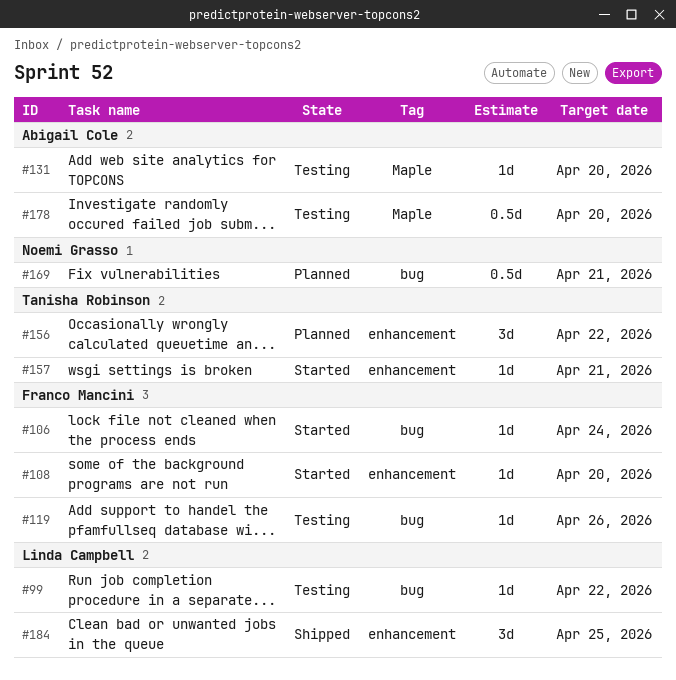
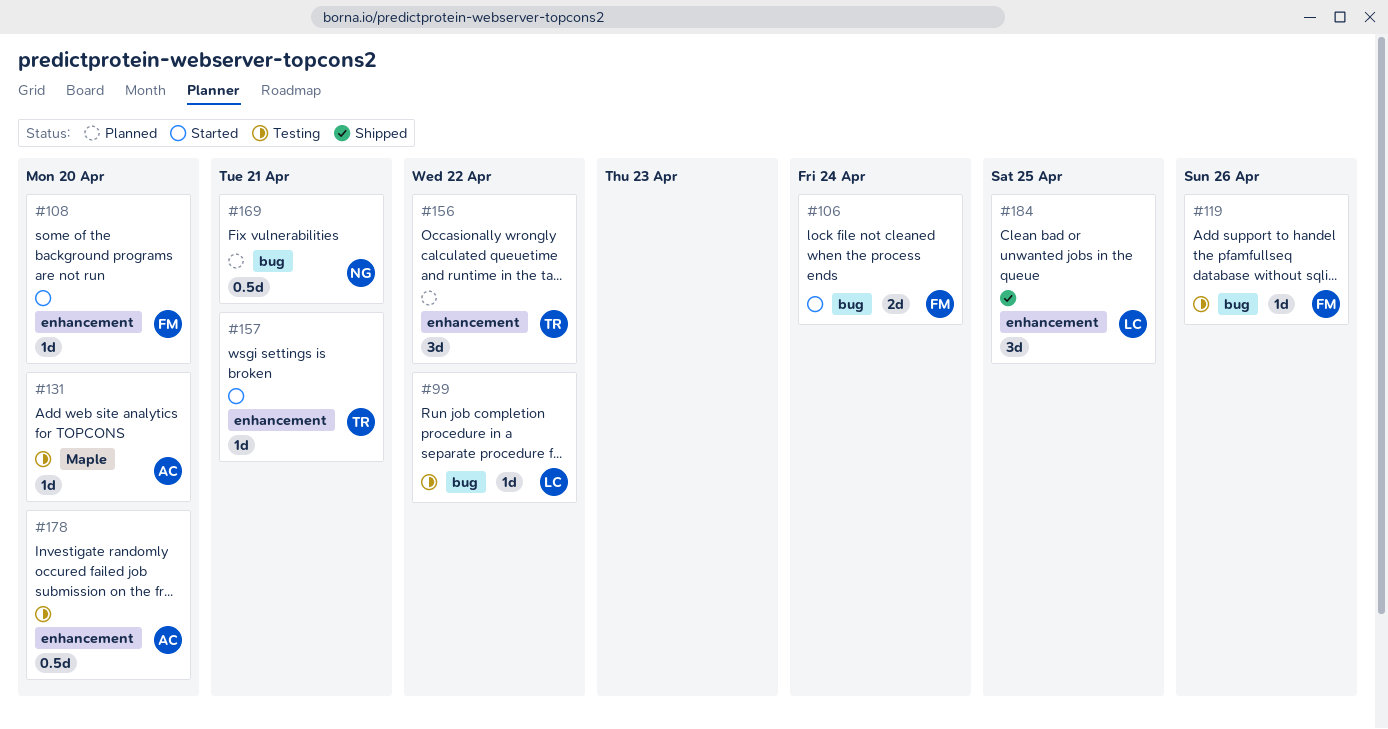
#106, estimate: 1d -> 2d
#178, label: Maple -> enhancement

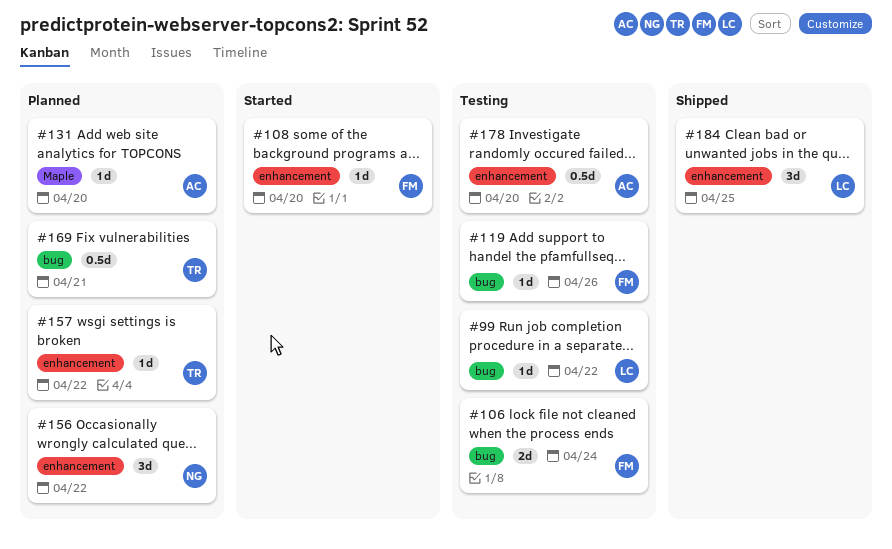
#106, status: Started -> Testing
#131, status: Testing -> Planned
#156, owner: TR -> NG
#157, status: Started -> Planned
#157, due: Apr 21 -> Apr 22
#169, owner: NG -> TR

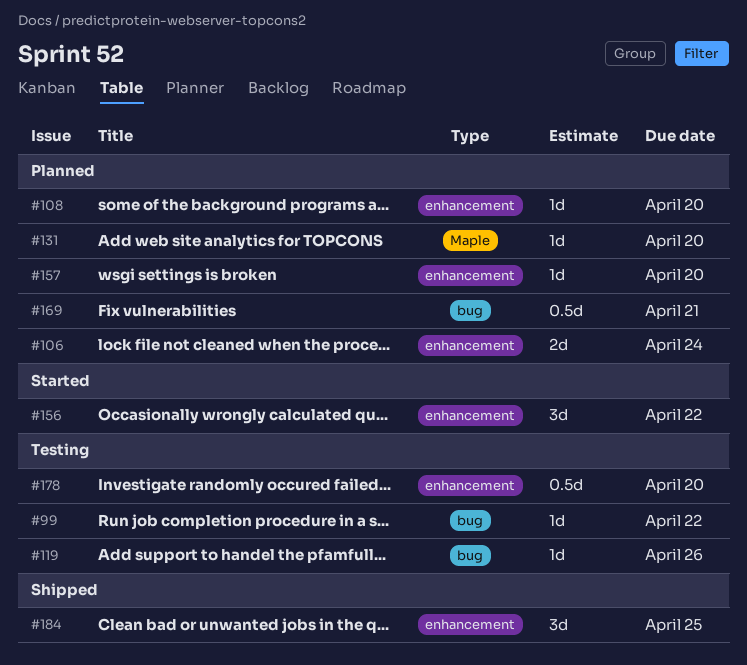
#106, status: Testing -> Planned
#106, label: bug -> enhancement
#108, status: Started -> Planned
#156, status: Planned -> Started
#157, due: Apr 22 -> Apr 20

